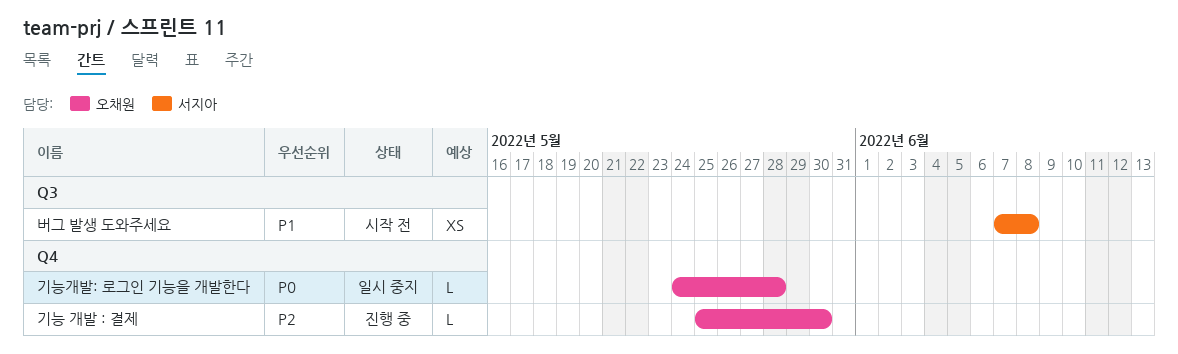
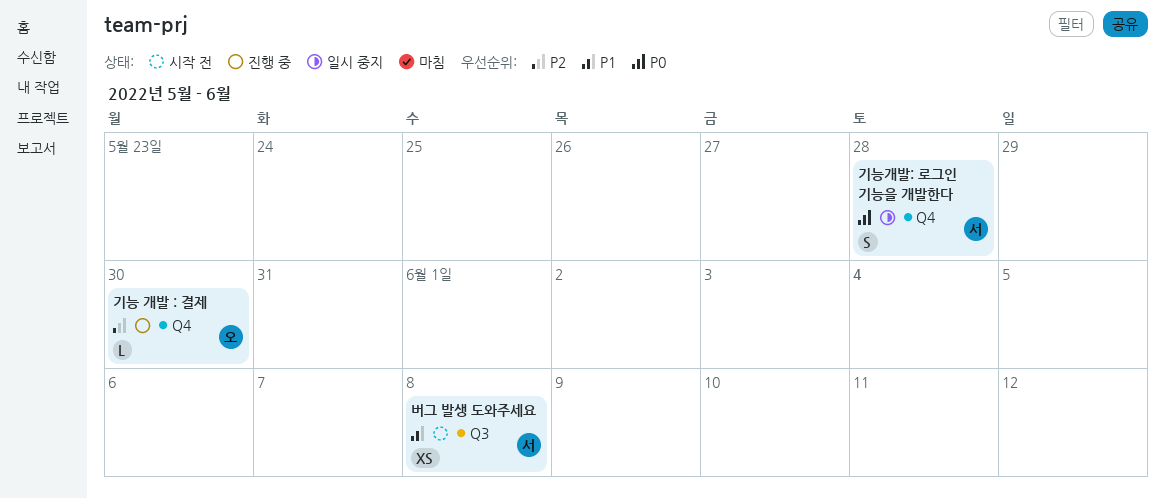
기능개발: 로그인 기능을 개발한다, owner: 오채원 -> 서지아
기능개발: 로그인 기능을 개발한다, estimate: L -> S

